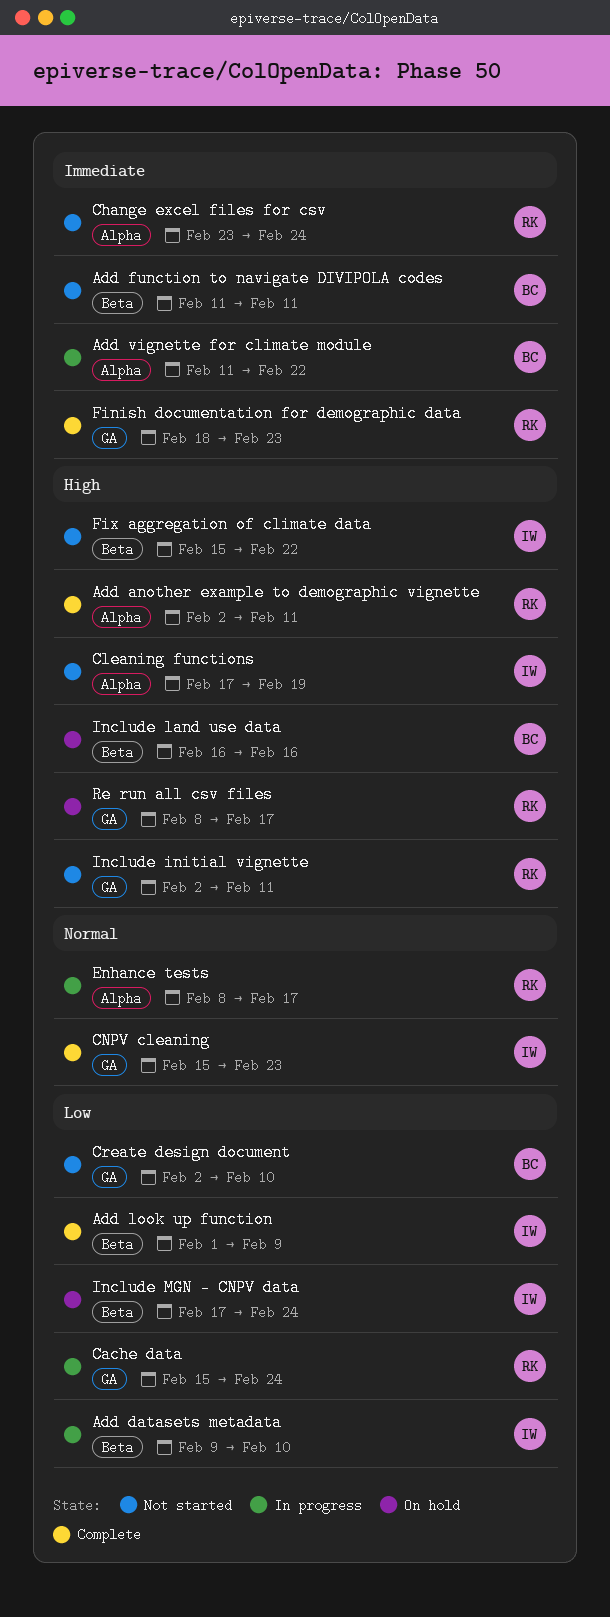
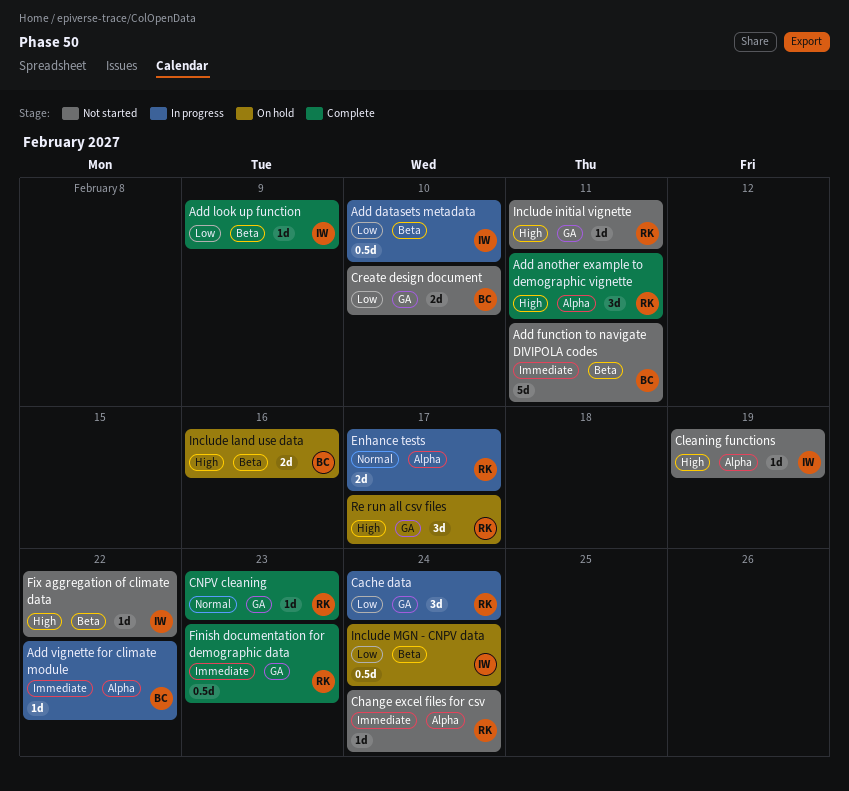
CNPV cleaning, owner: IW -> RK

